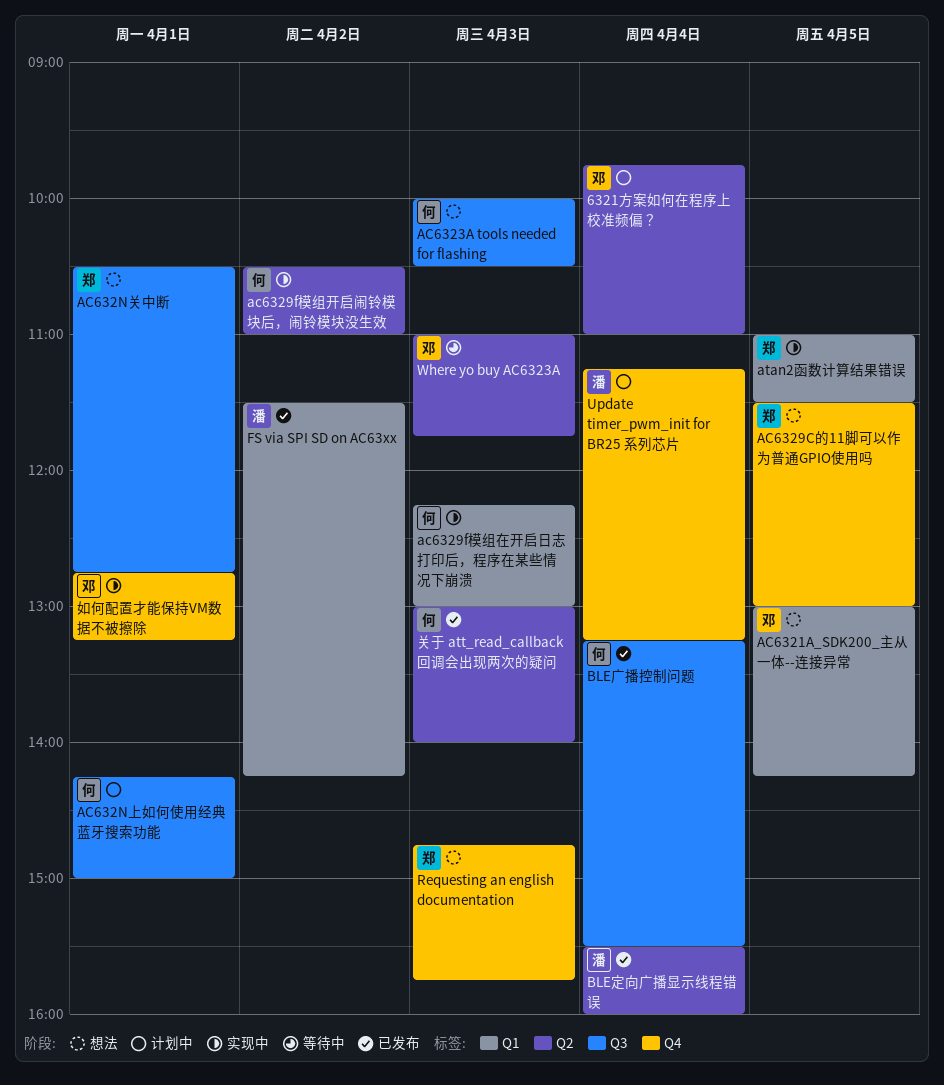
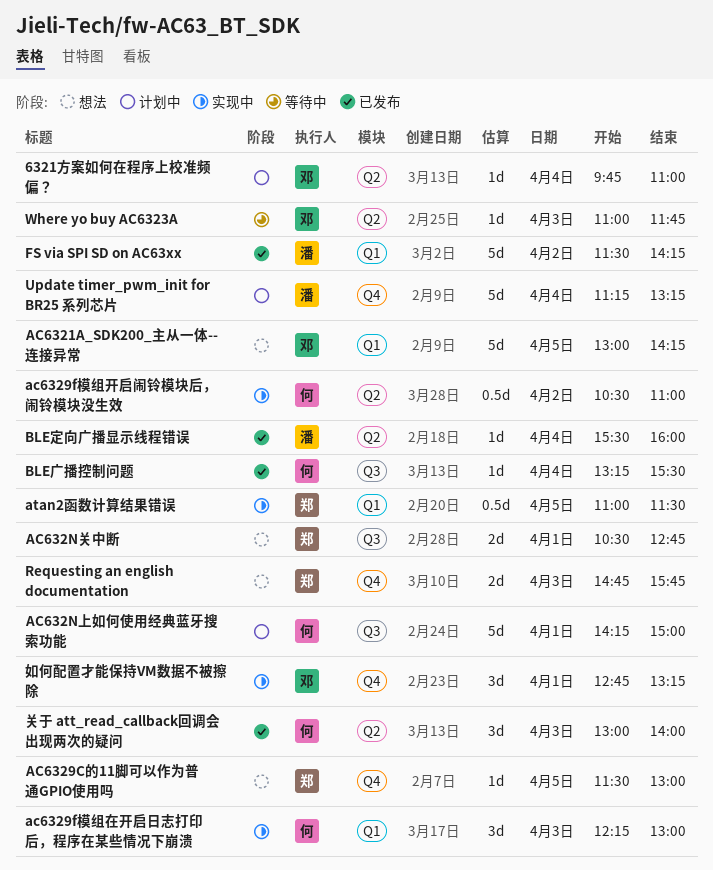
AC6323A tools needed for flashing: present -> none

